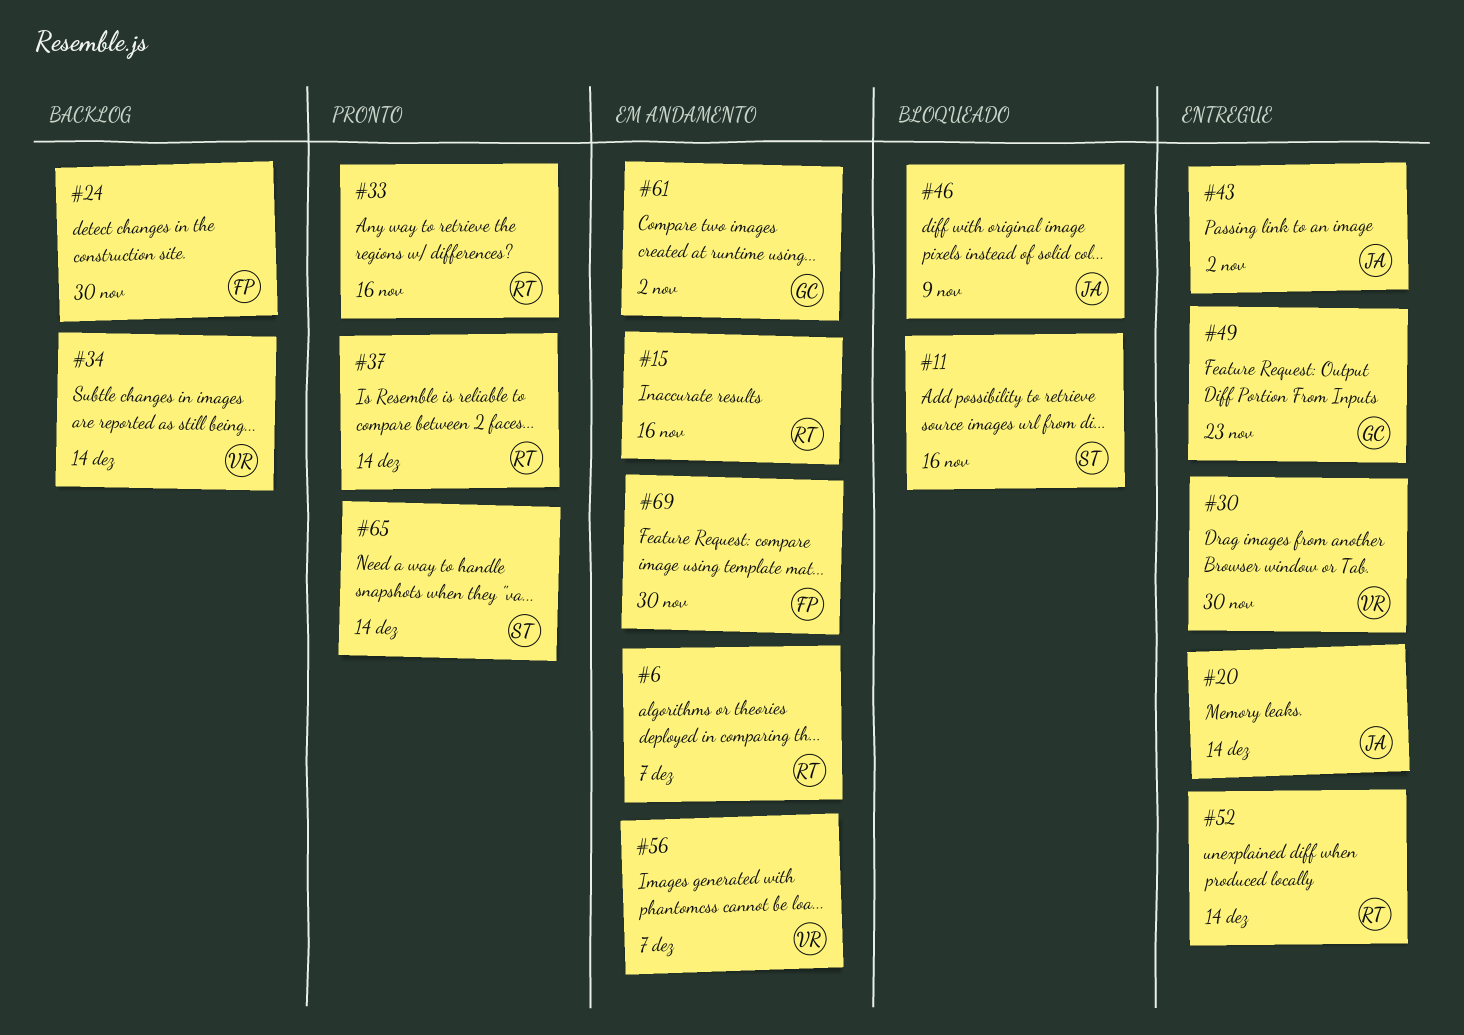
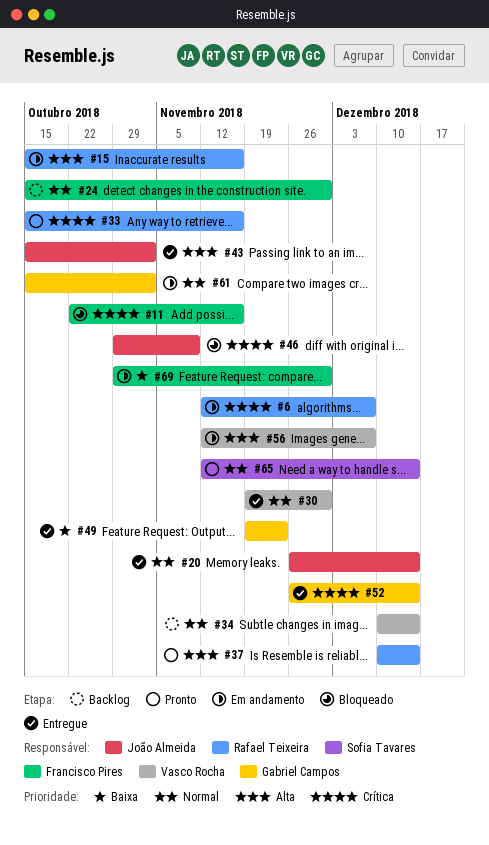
#11, owner: Sofia Tavares -> Francisco Pires
#52, owner: Rafael Teixeira -> Gabriel Campos

